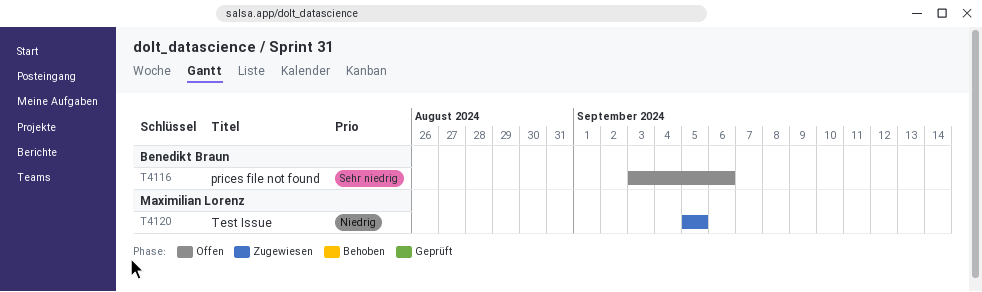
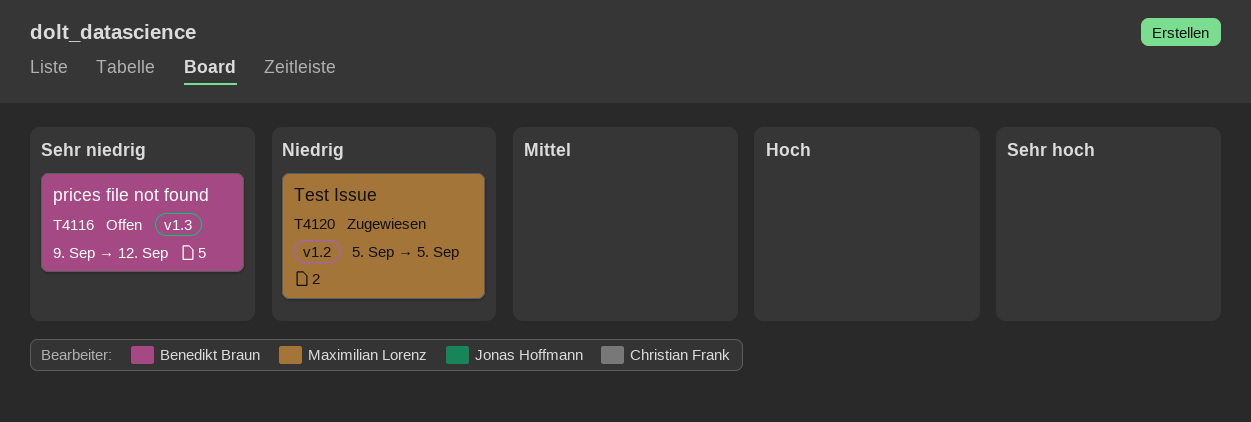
T4116, start: Sep 3 -> Sep 9
T4116, due: Sep 6 -> Sep 12

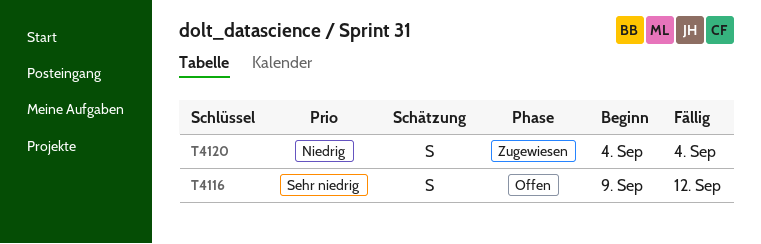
T4120, start: Sep 5 -> Sep 4
T4120, due: Sep 5 -> Sep 4

